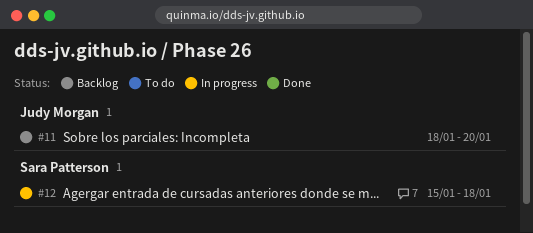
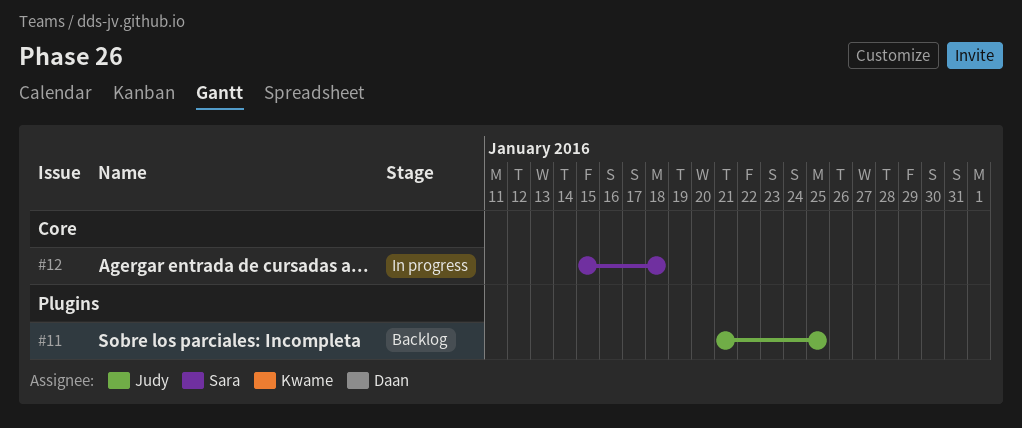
#11, start: Jan 18 -> Jan 21
#11, due: Jan 20 -> Jan 25

